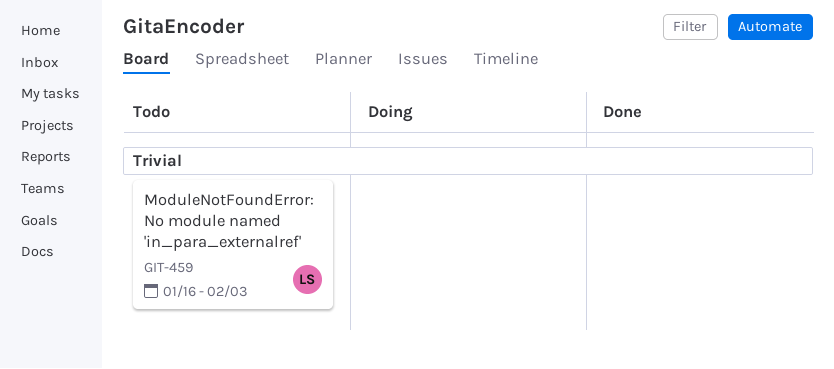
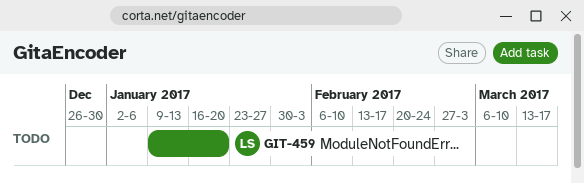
GIT-459, start: Jan 16 -> Jan 9
GIT-459, due: Feb 3 -> Jan 20

